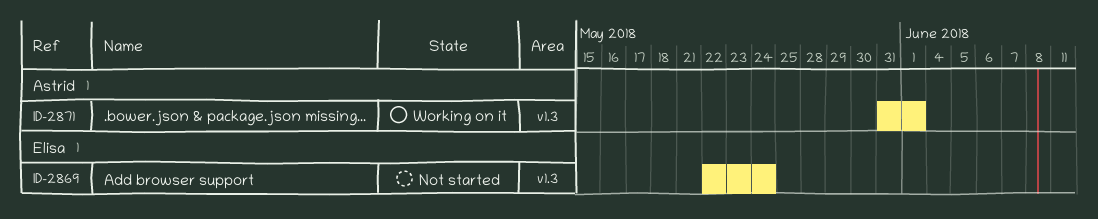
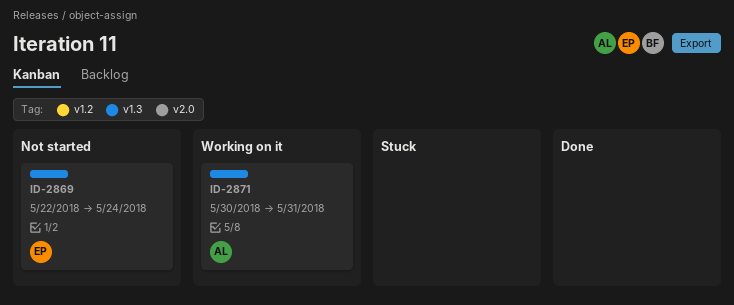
ID-2871, start: May 31 -> May 30
ID-2871, due: Jun 1 -> May 31

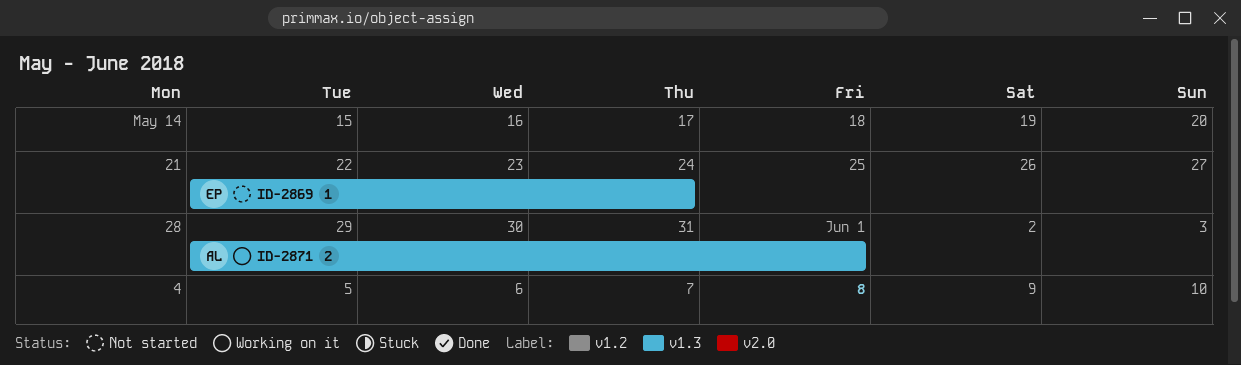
ID-2871, start: May 30 -> May 29
ID-2871, due: May 31 -> Jun 1

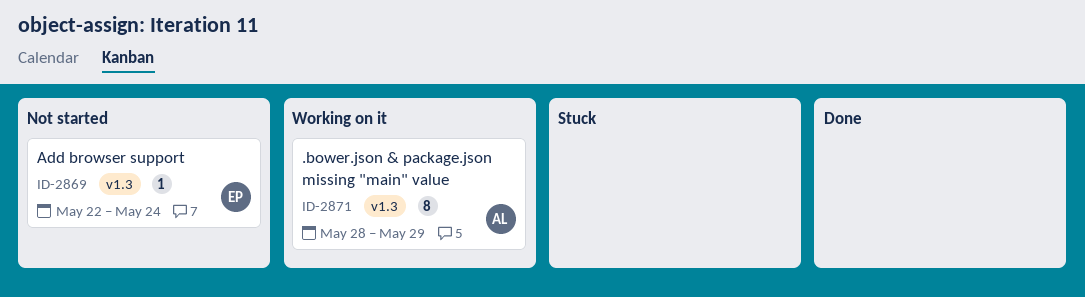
ID-2871, estimate: 2 -> 8
ID-2871, start: May 29 -> May 28
ID-2871, due: Jun 1 -> May 29

